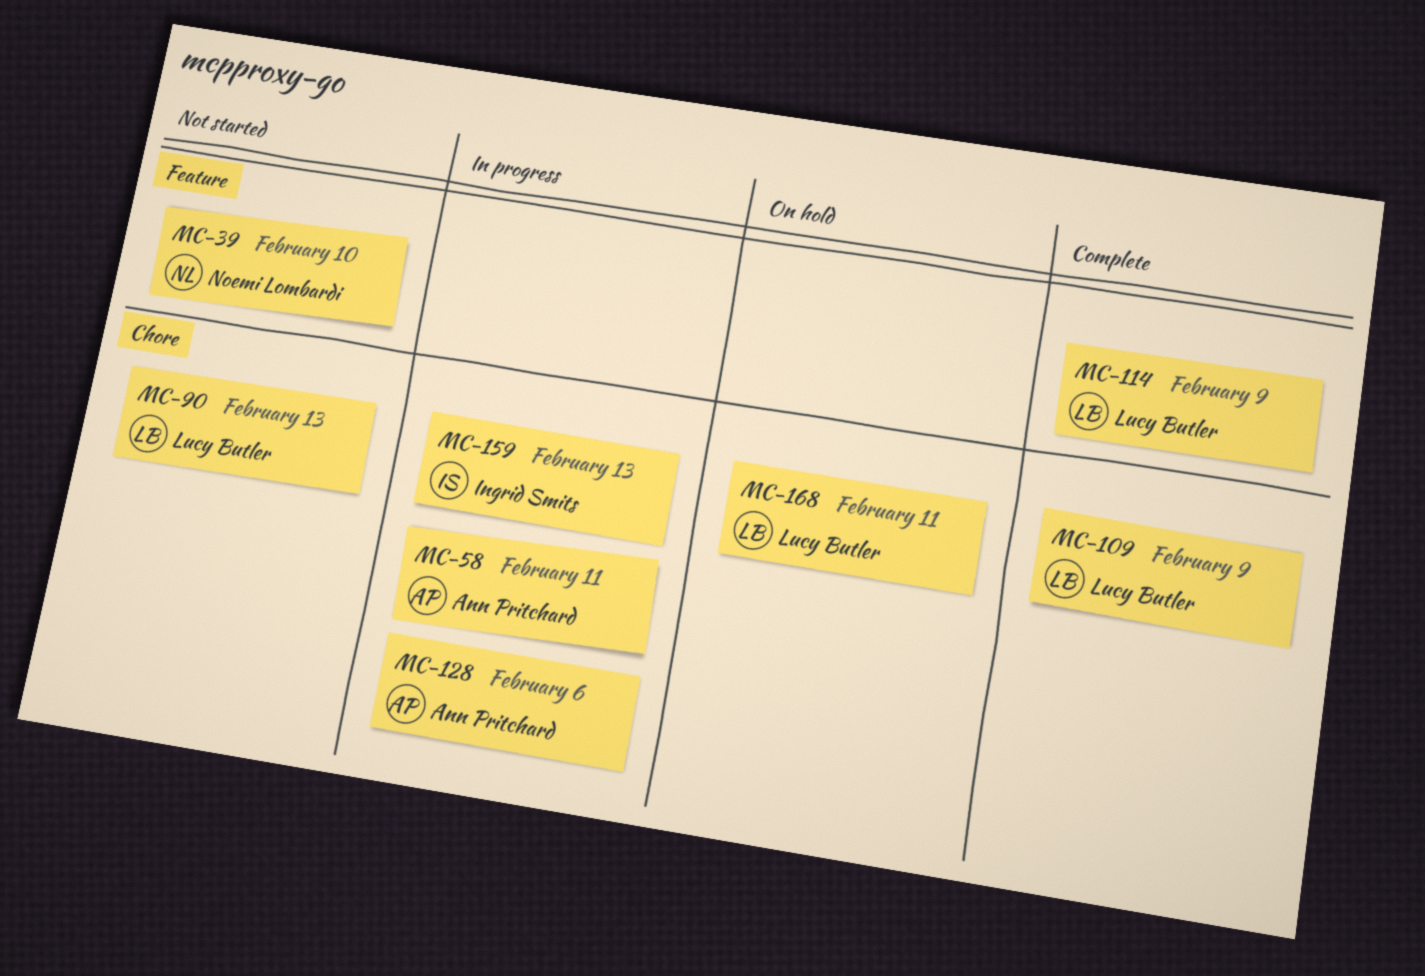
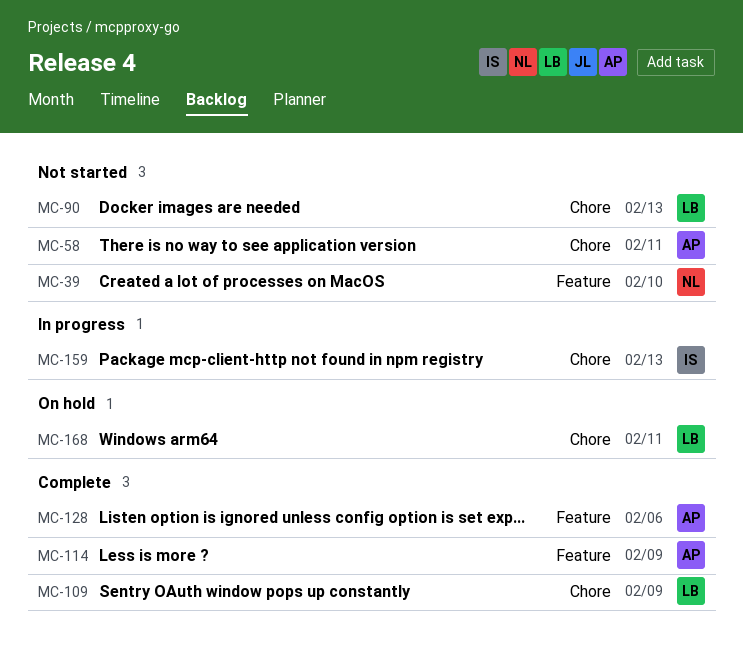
MC-58, status: In progress -> Not started
MC-114, owner: Lucy Butler -> Ann Pritchard
MC-128, status: In progress -> Complete
MC-128, label: Chore -> Feature

